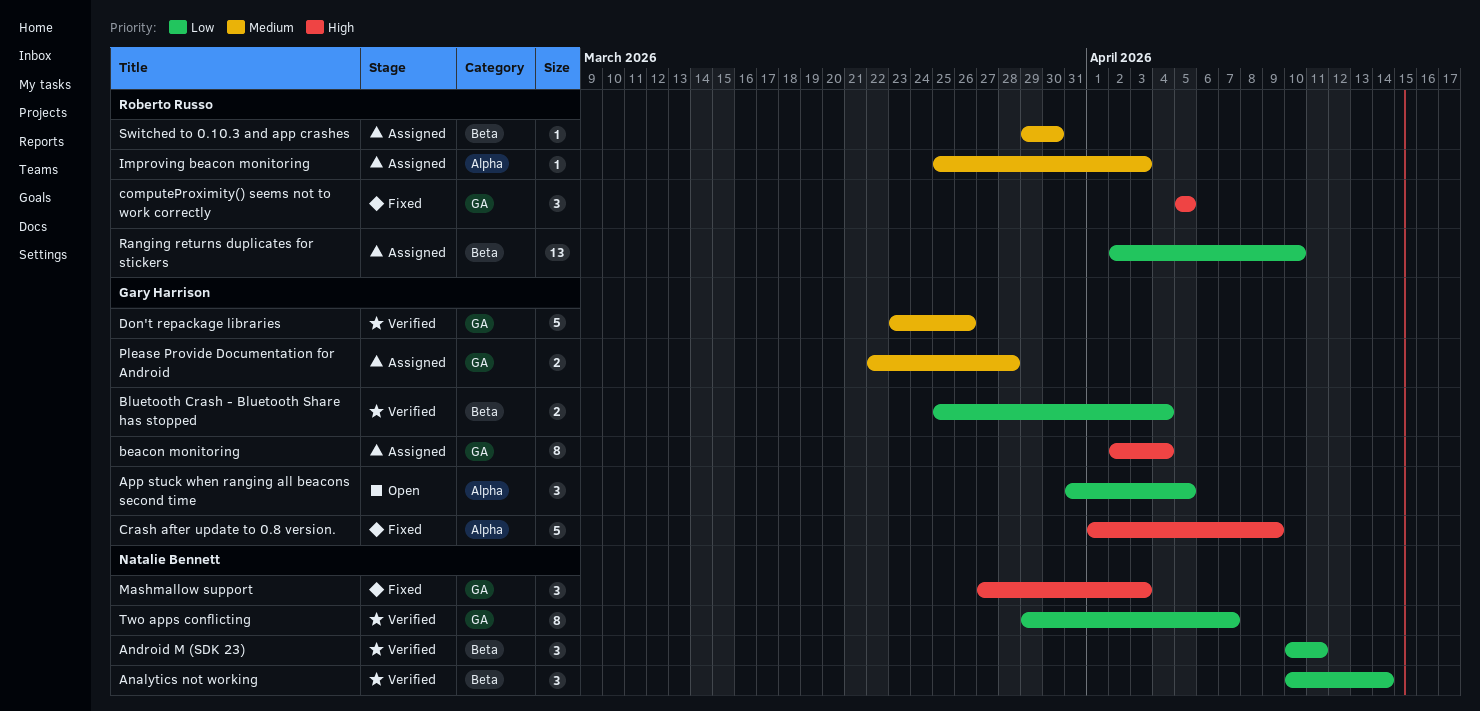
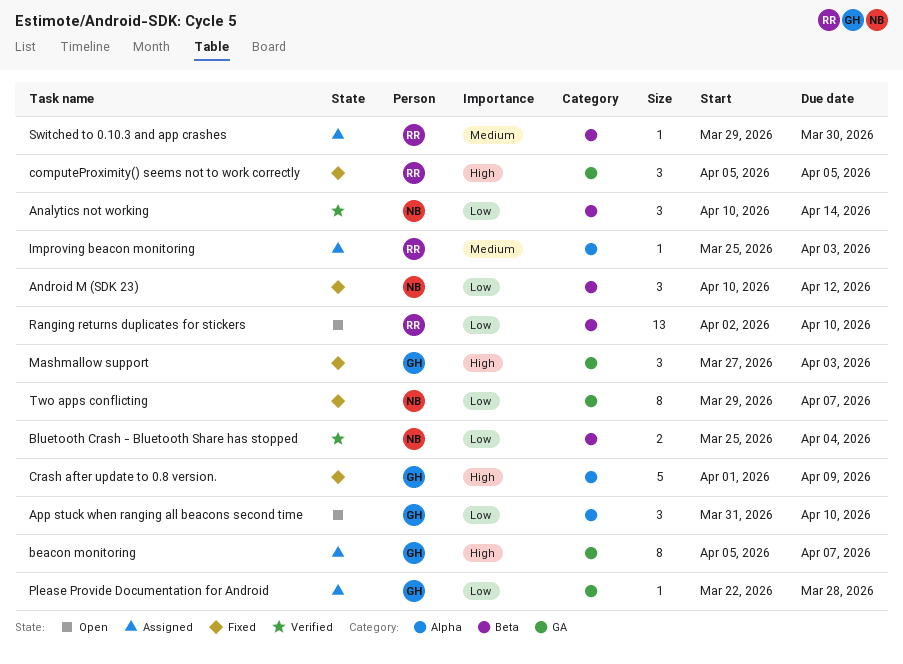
Android M (SDK 23), status: Verified -> Fixed
Android M (SDK 23), due: Apr 11 -> Apr 12
App stuck when ranging all beacons second time, due: Apr 5 -> Apr 10
beacon monitoring, start: Apr 2 -> Apr 5
beacon monitoring, due: Apr 4 -> Apr 7
Bluetooth Crash - Bluetooth Share has stopped, owner: Gary Harrison -> Natalie Bennett
Don't repackage libraries: present -> none
Mashmallow support, owner: Natalie Bennett -> Gary Harrison
Please Provide Documentation for Android, priority: Medium -> Low
Please Provide Documentation for Android, estimate: 2 -> 1
Ranging returns duplicates for stickers, status: Assigned -> Open
Two apps conflicting, status: Verified -> Fixed

